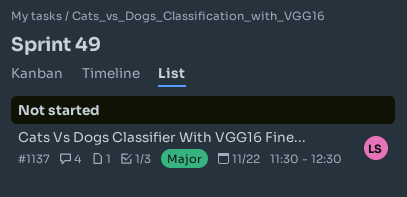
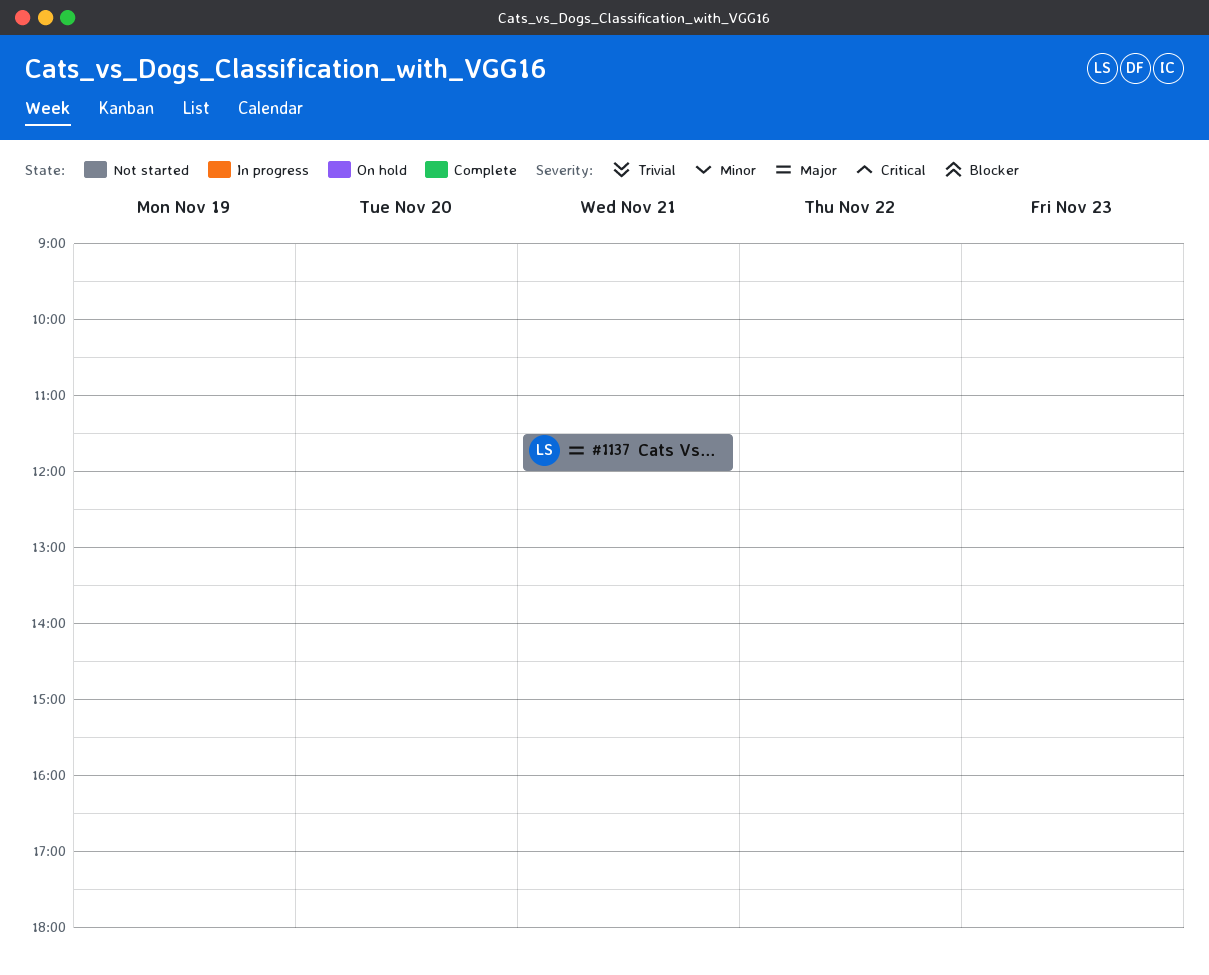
#1137, day: Nov 22 -> Nov 21
#1137, ends: 12:30 -> 12:00

